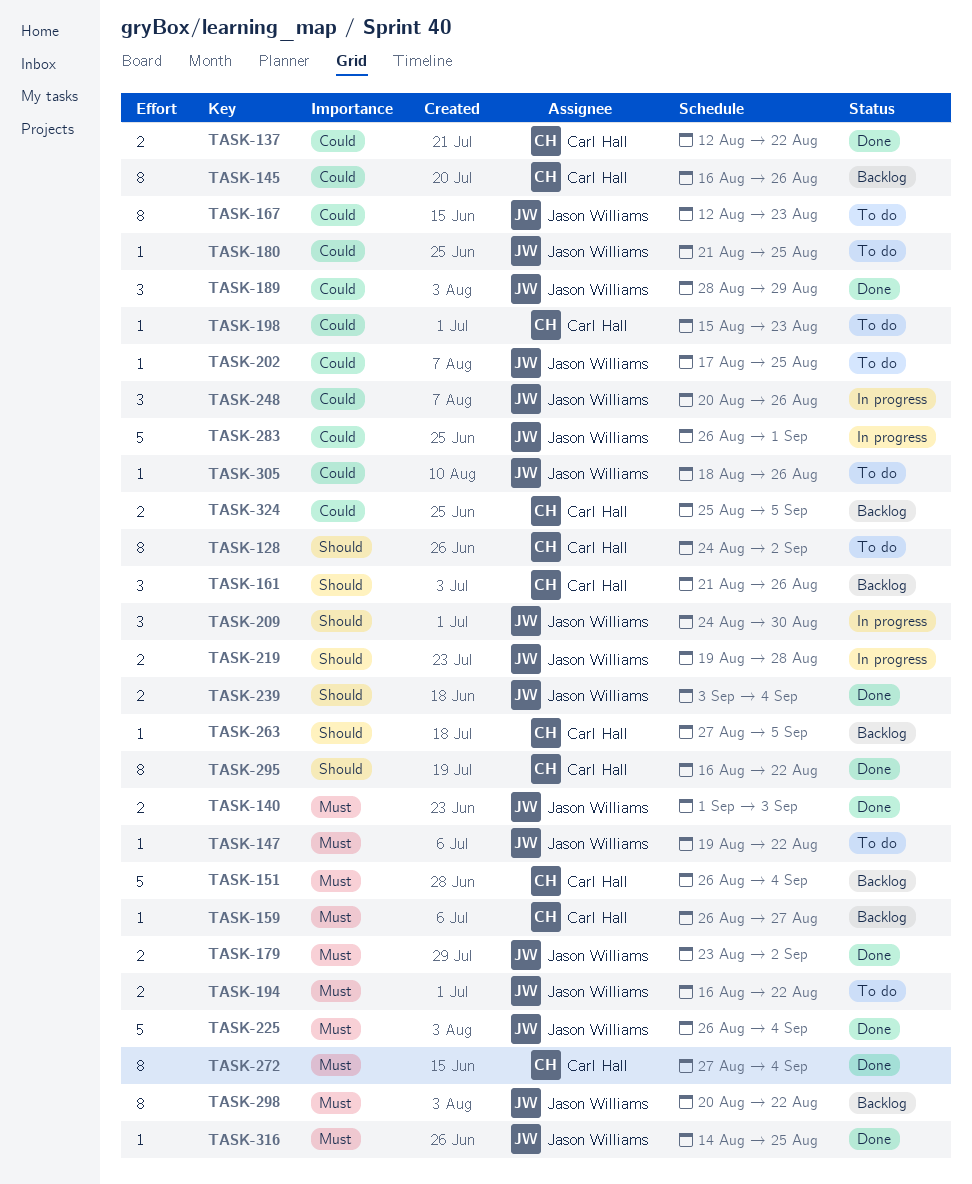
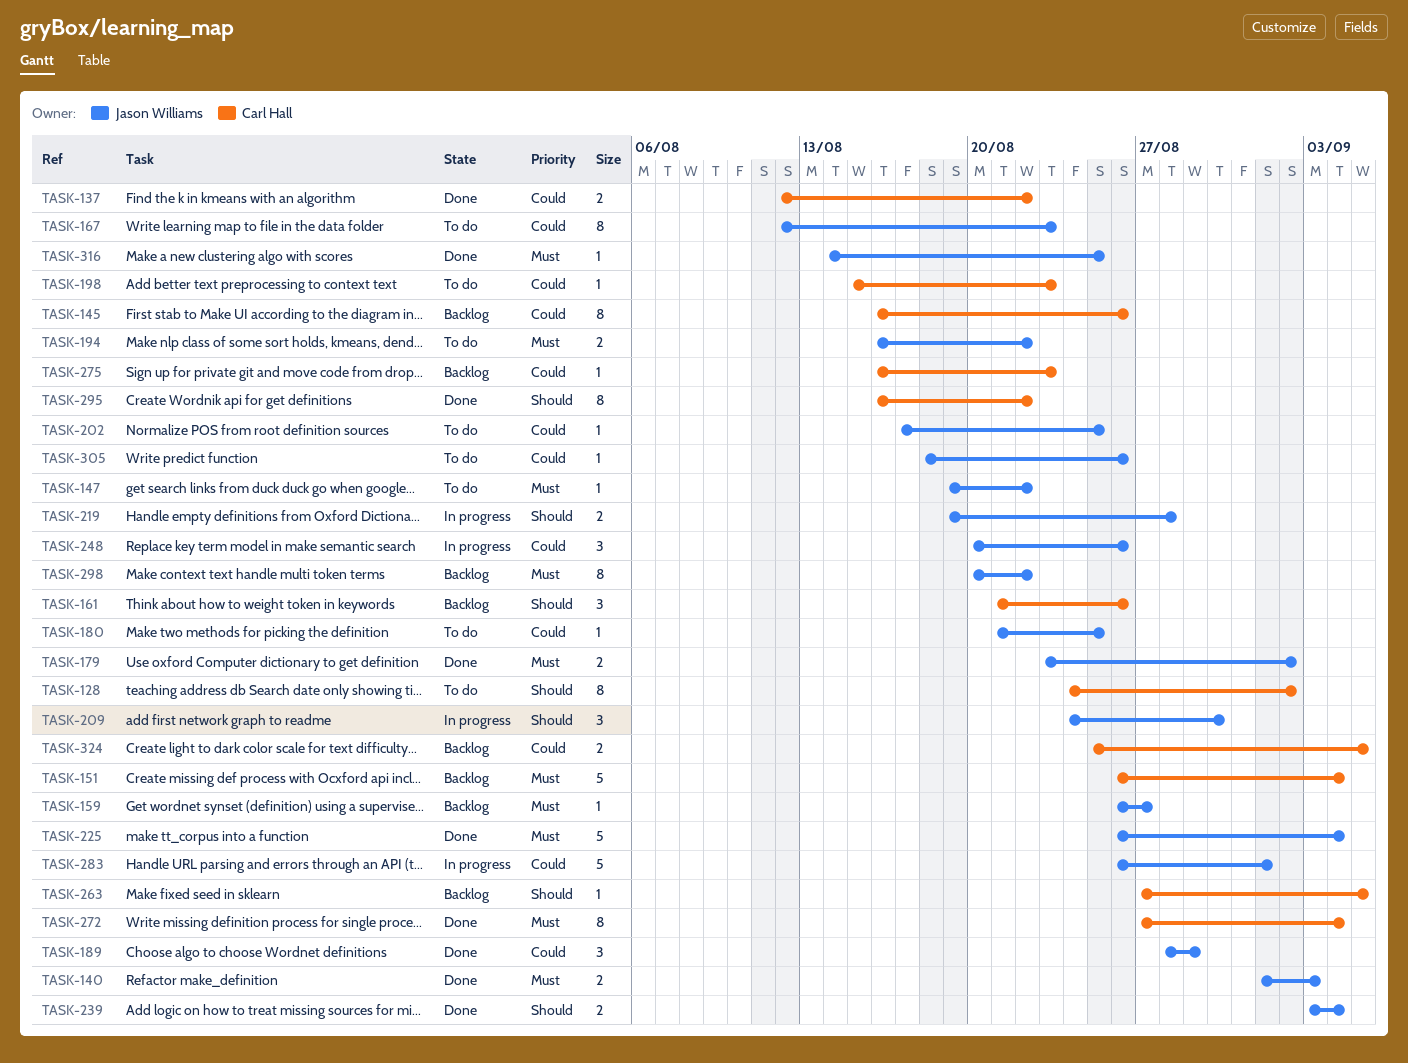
TASK-159, owner: Carl Hall -> Jason Williams
TASK-275: none -> present

